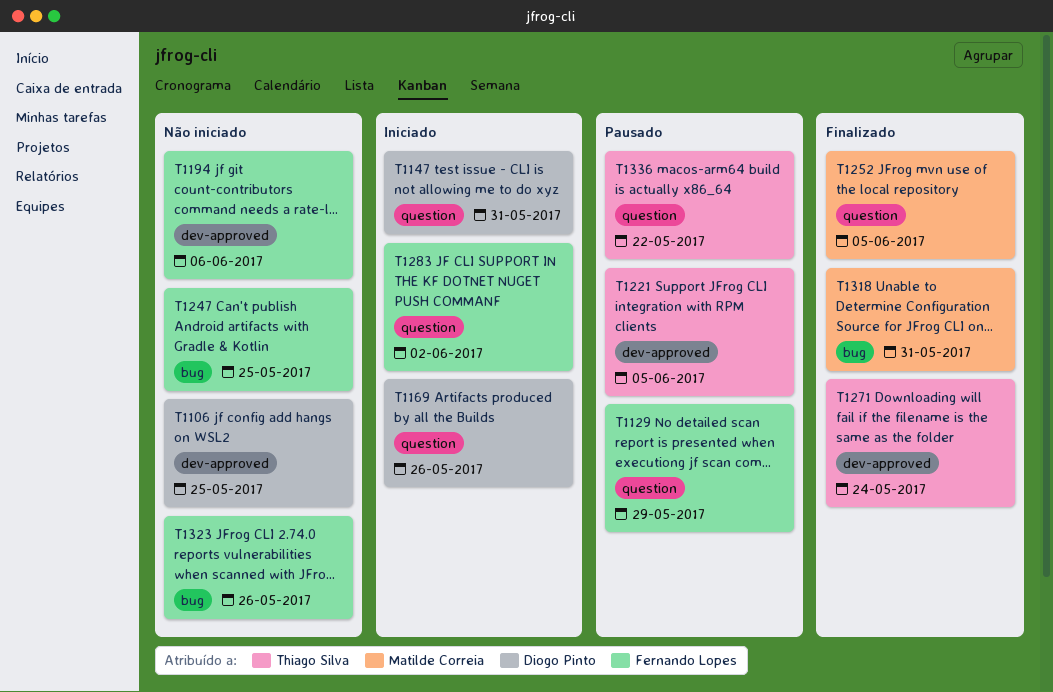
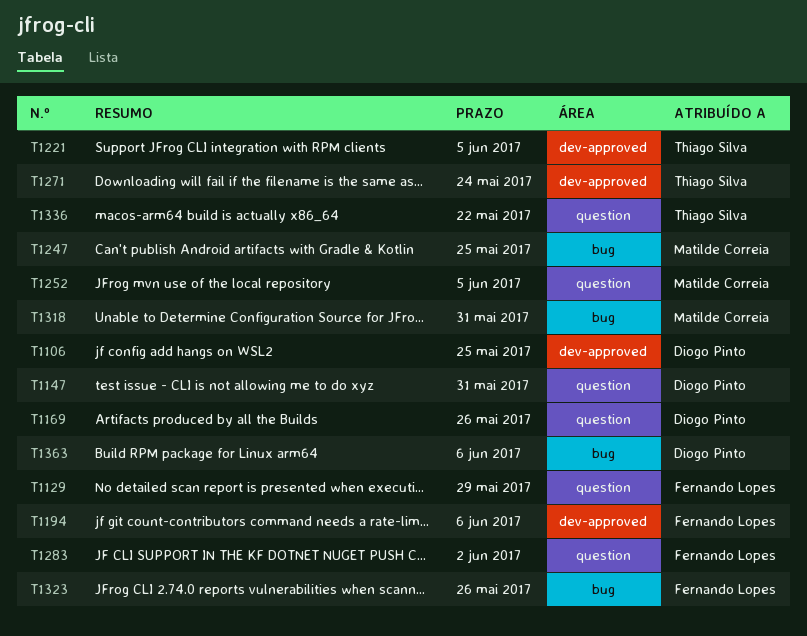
T1247, owner: Fernando Lopes -> Matilde Correia
T1363: none -> present

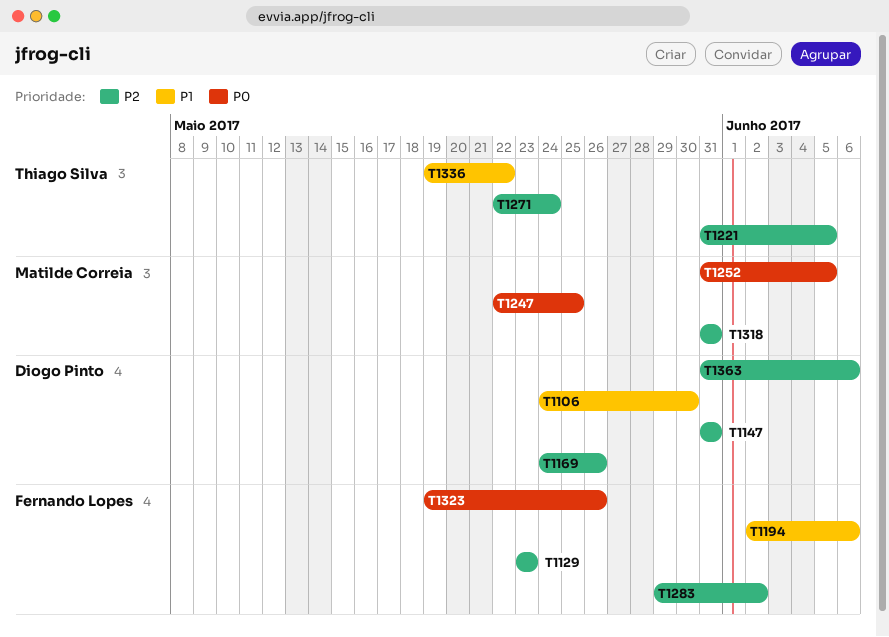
T1106, due: May 25 -> May 30
T1129, due: May 29 -> May 23

